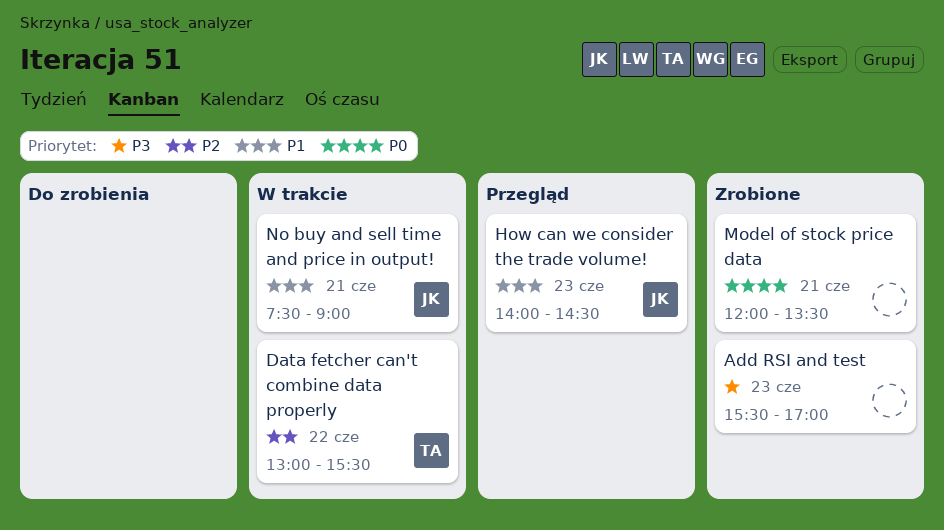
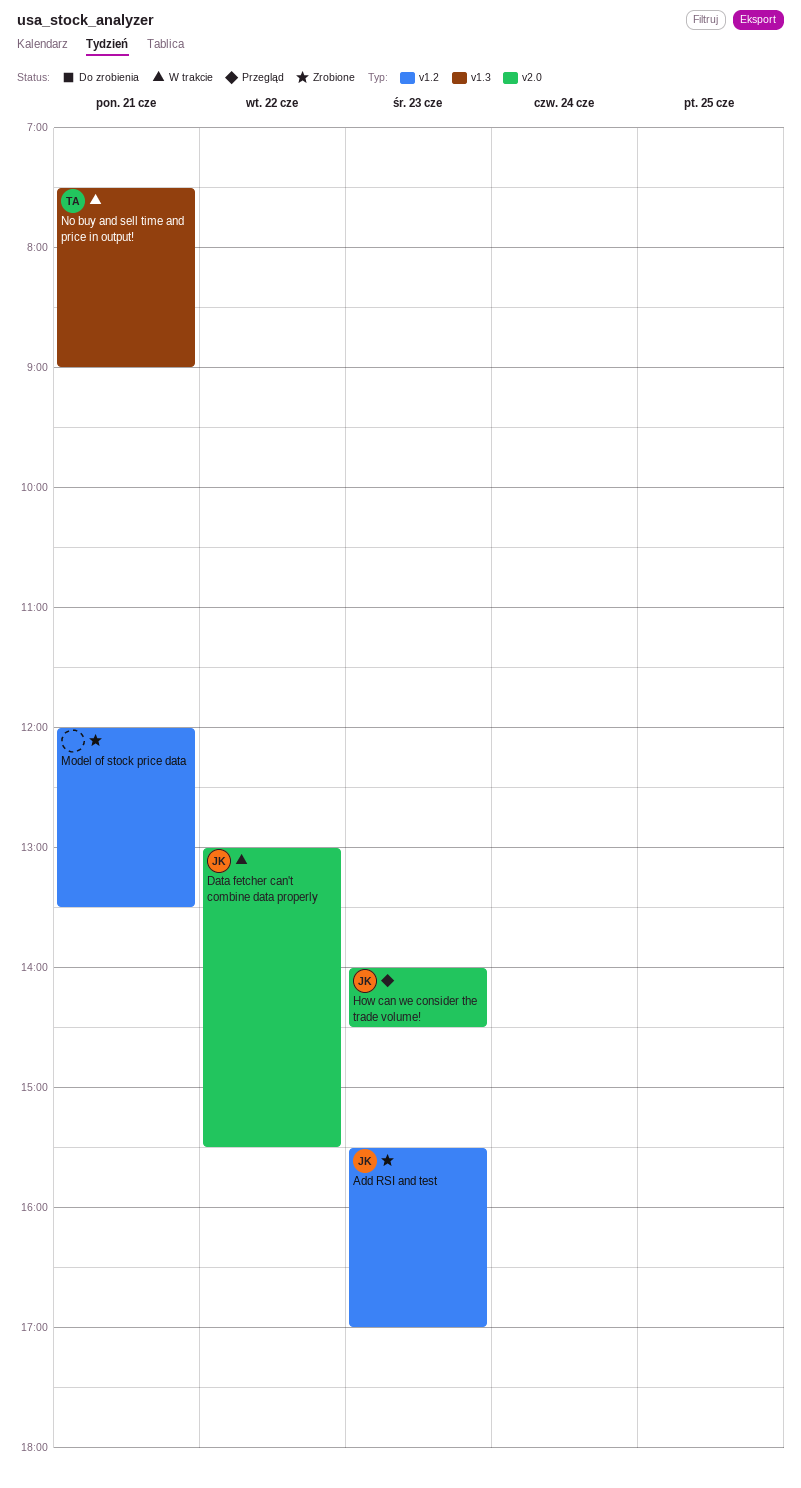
Add RSI and test, owner: none -> JK
Data fetcher can't combine data properly, owner: TA -> JK
No buy and sell time and price in output!, owner: JK -> TA

